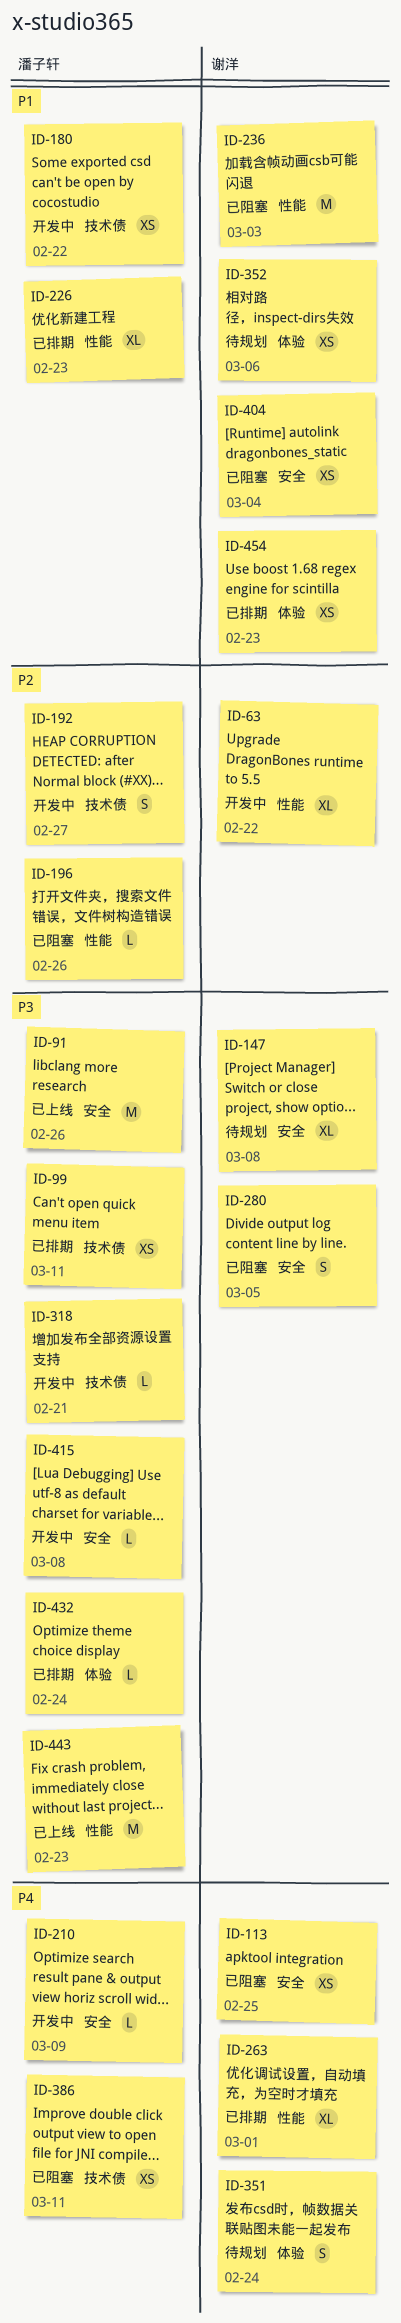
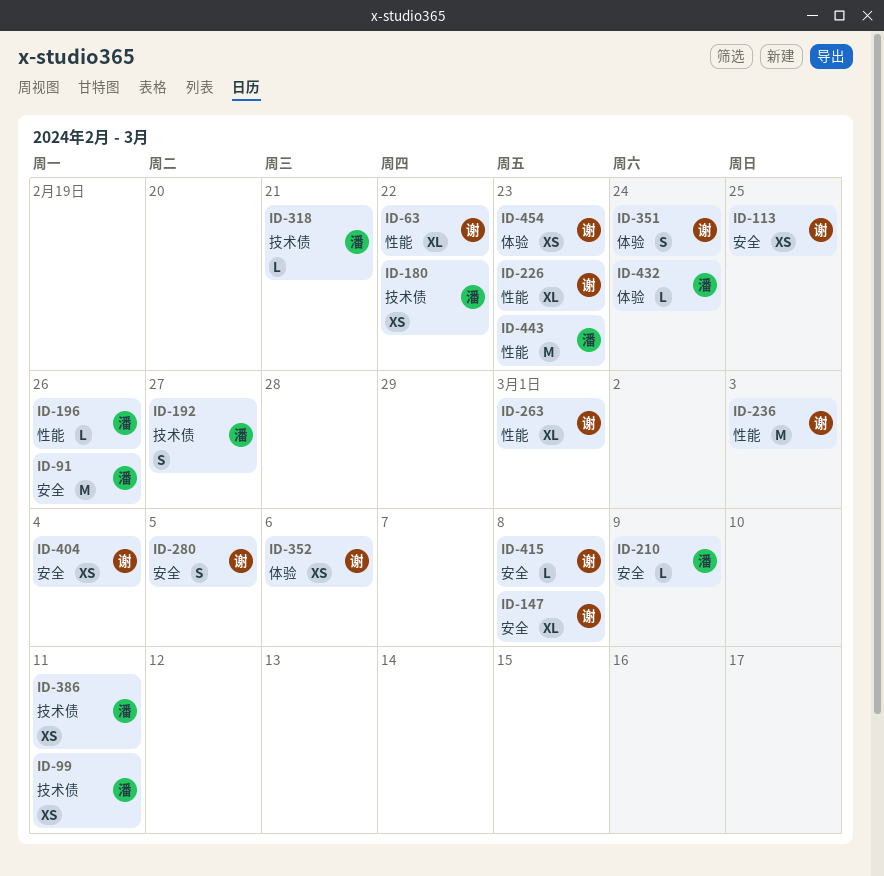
ID-226, owner: 潘子轩 -> 谢洋
ID-415, owner: 潘子轩 -> 谢洋

